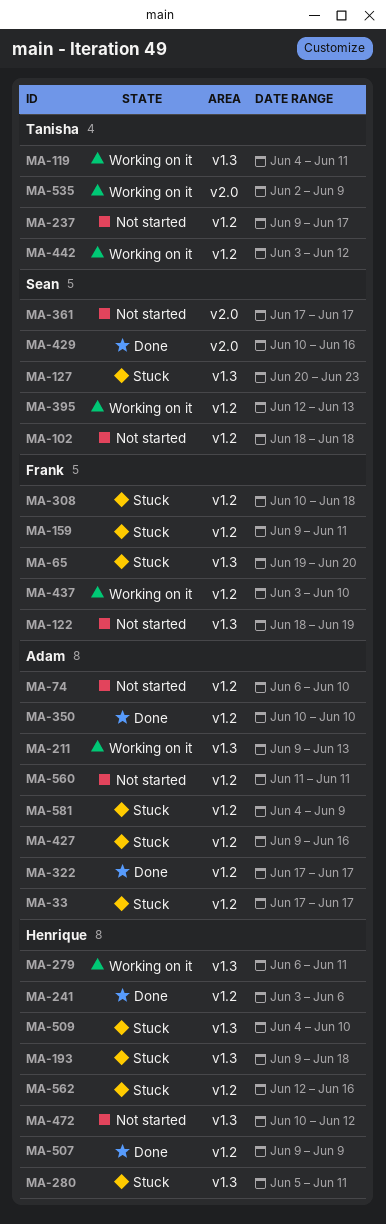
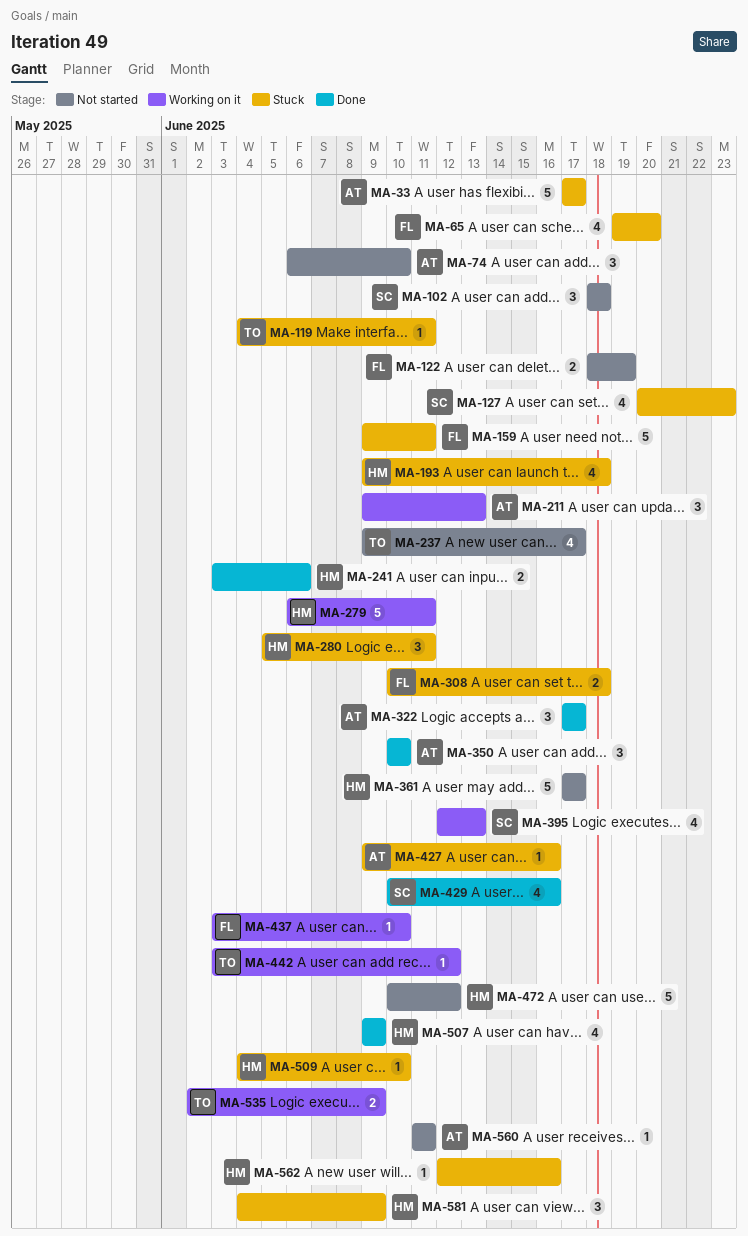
MA-119, status: Working on it -> Stuck
MA-361, owner: Sean -> Henrique
MA-581, owner: Adam -> Henrique

